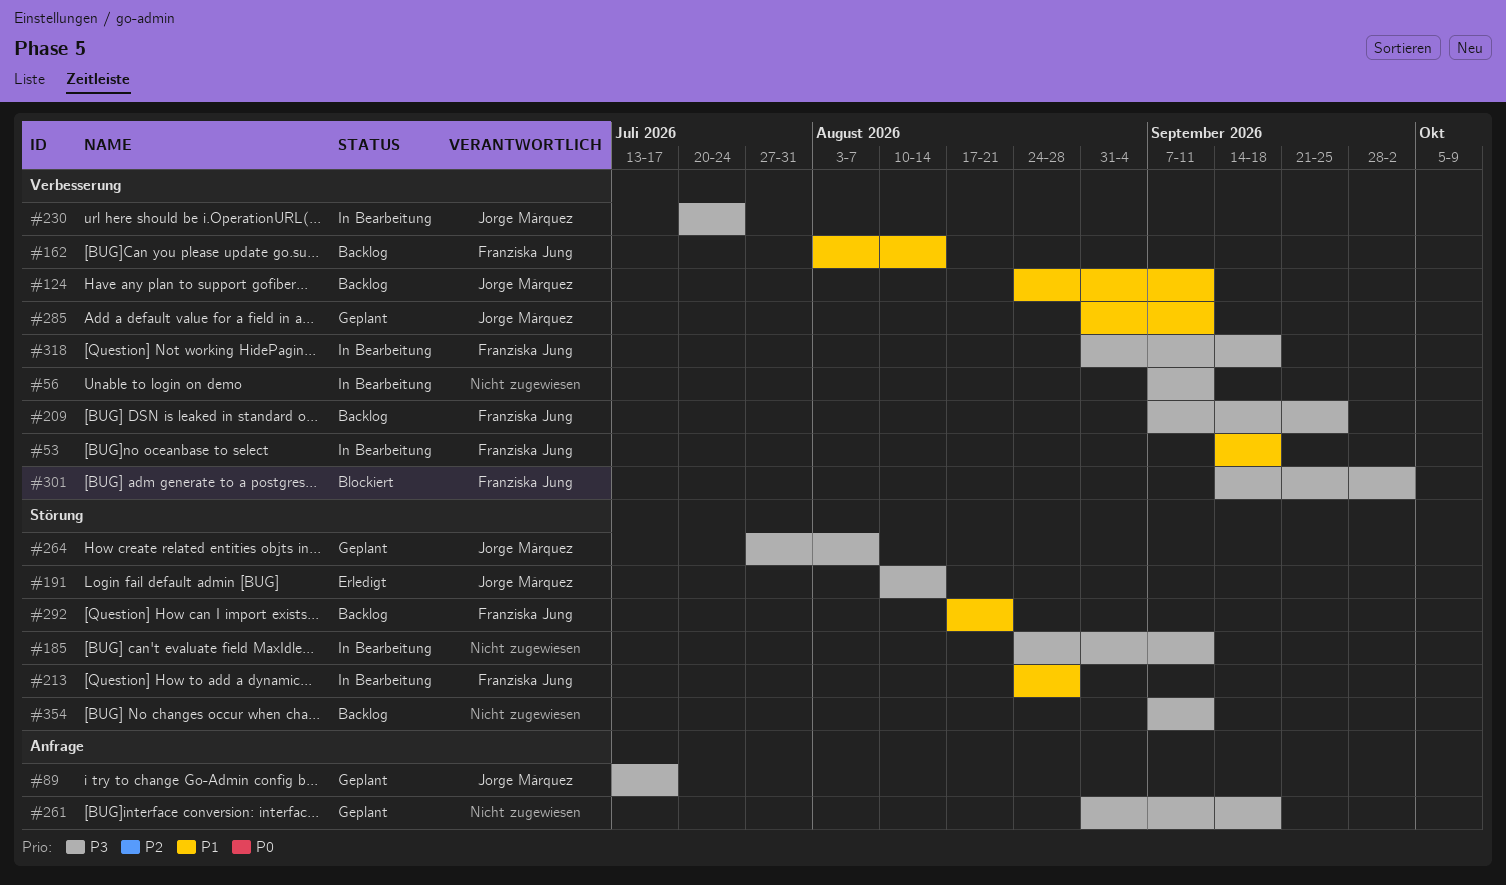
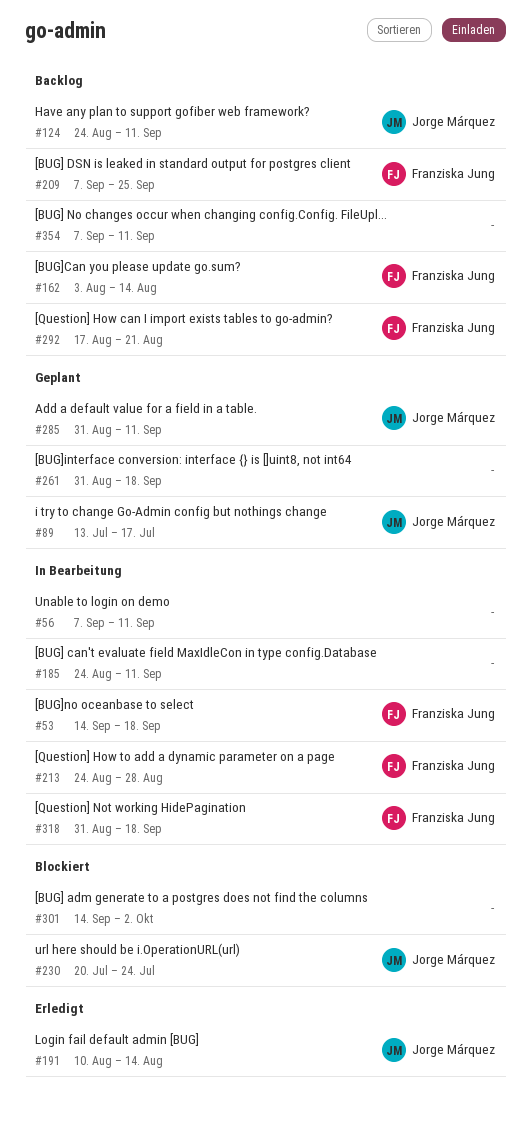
#230, status: In Bearbeitung -> Blockiert
#264: present -> none
#301, owner: Franziska Jung -> none

